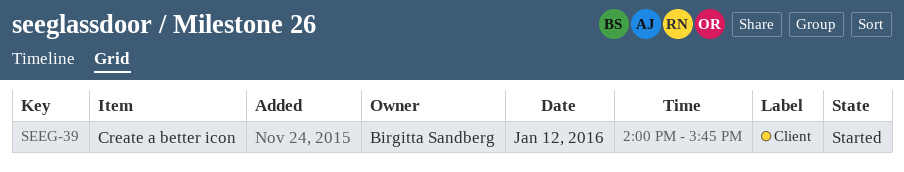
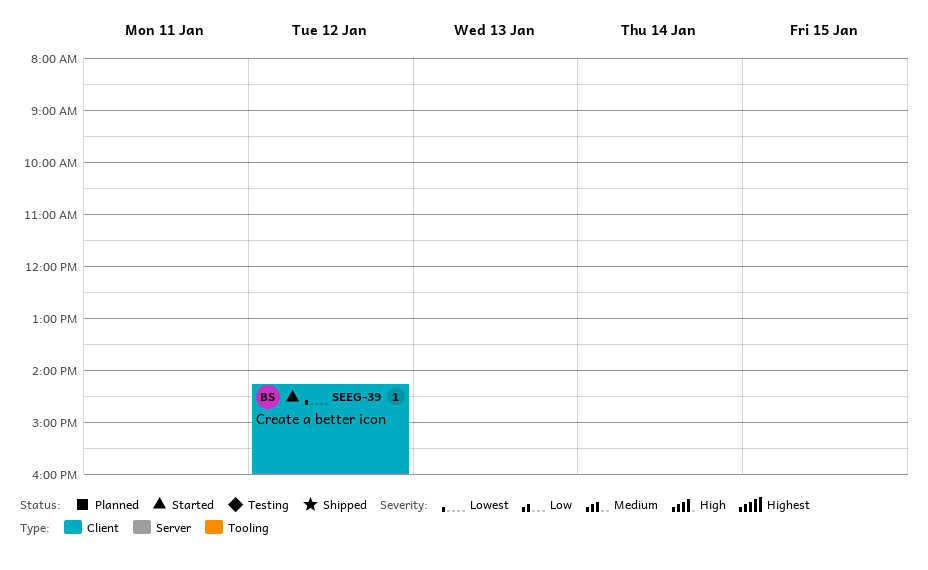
SEEG-39, begins: 14:00 -> 14:15
SEEG-39, ends: 15:45 -> 16:00

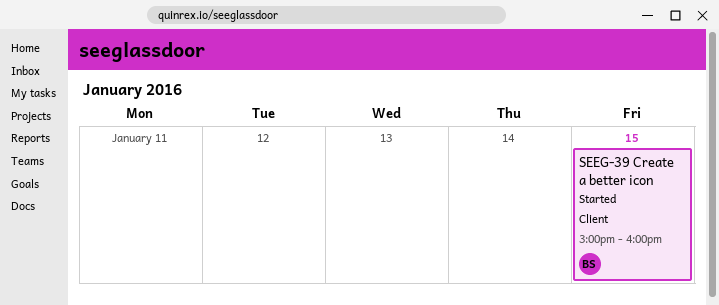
SEEG-39, day: Jan 12 -> Jan 15
SEEG-39, begins: 14:15 -> 15:00

